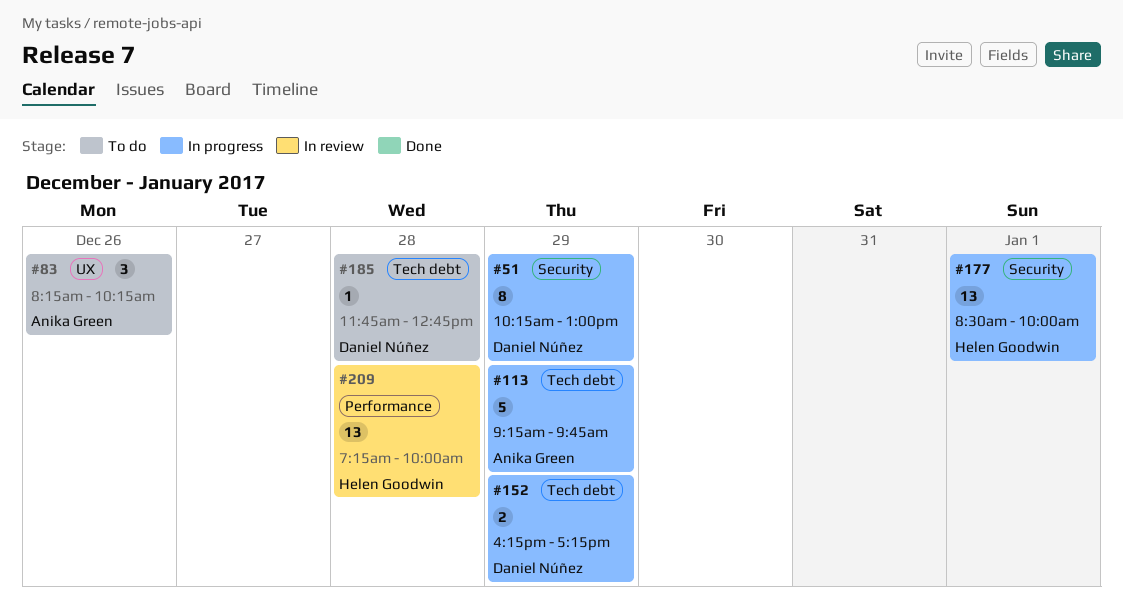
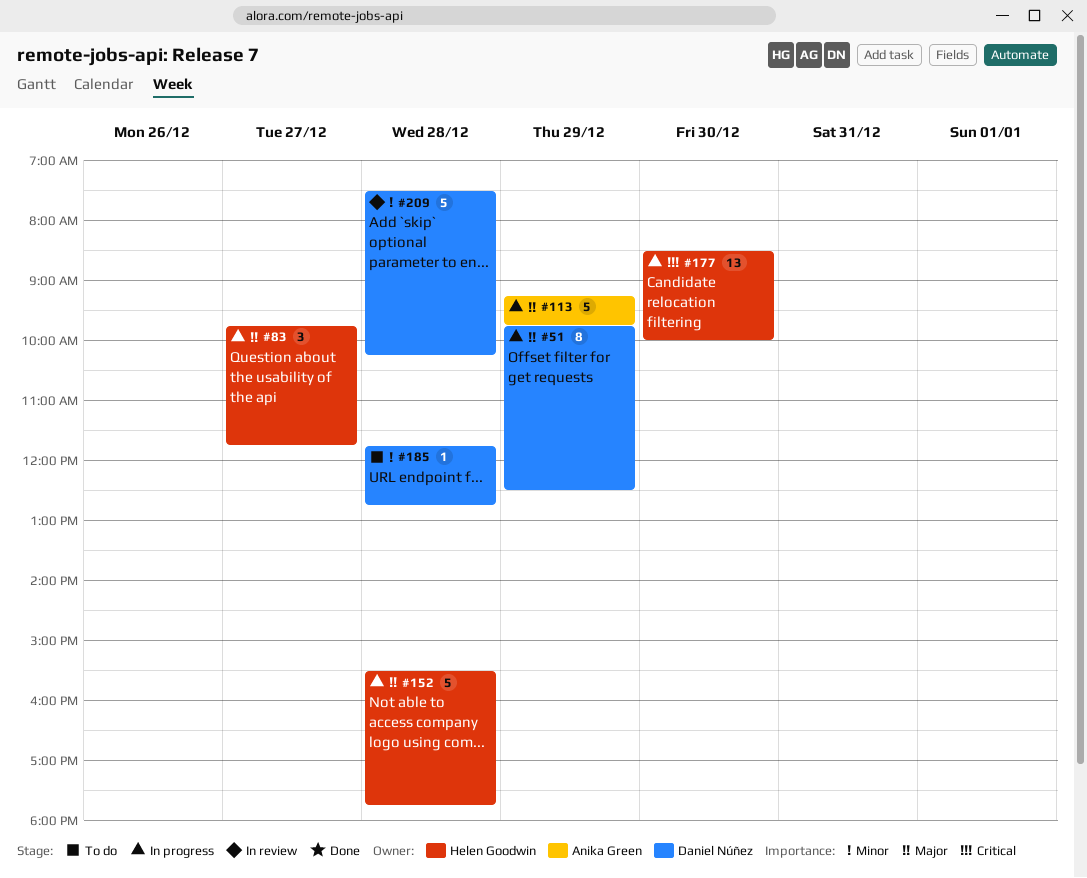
#51, begins: 10:15 -> 09:45
#51, ends: 13:00 -> 12:30
#83, status: To do -> In progress
#83, owner: Anika Green -> Helen Goodwin
#83, day: Dec 26 -> Dec 27
#83, begins: 08:15 -> 09:45
#83, ends: 10:15 -> 11:45
#152, owner: Daniel Núñez -> Helen Goodwin
#152, estimate: 2 -> 5
#152, day: Dec 29 -> Dec 28
#152, begins: 16:15 -> 15:30
#152, ends: 17:15 -> 17:45
#177, day: Jan 1 -> Dec 30
#209, owner: Helen Goodwin -> Daniel Núñez
#209, estimate: 13 -> 5
#209, begins: 07:15 -> 07:30
#209, ends: 10:00 -> 10:15

